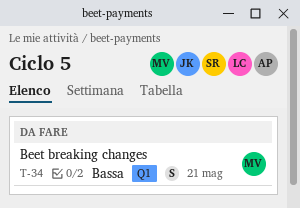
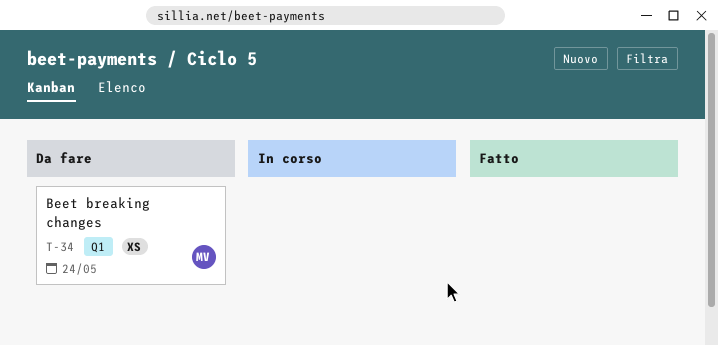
T-34, estimate: S -> XS
T-34, due: May 21 -> May 24

